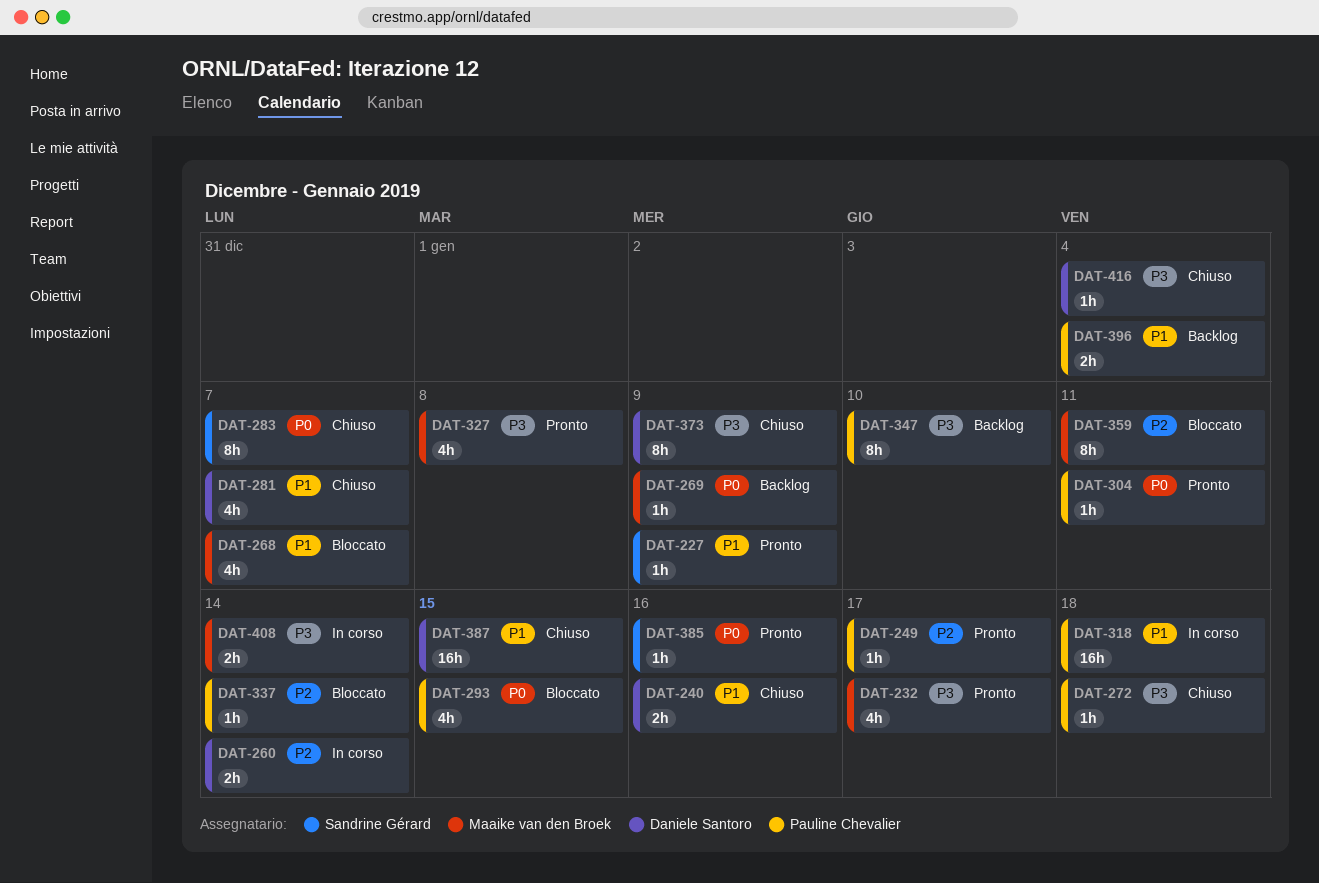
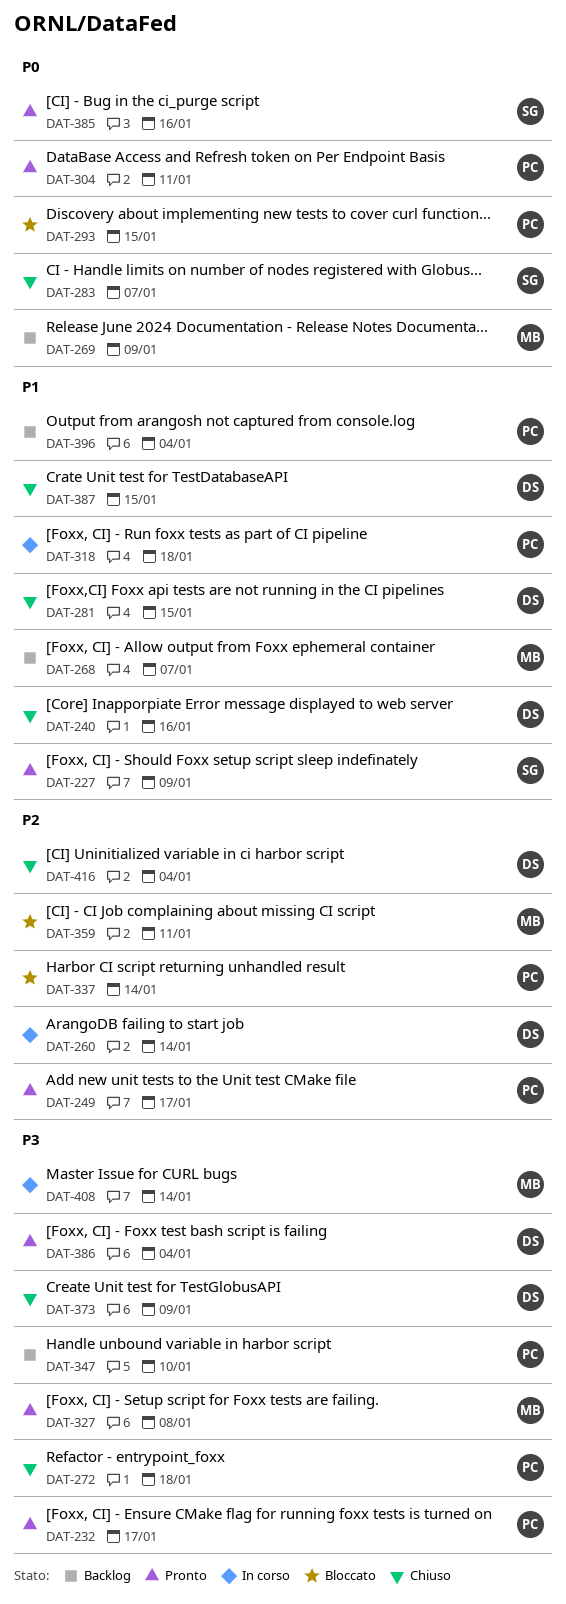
DAT-232, owner: Maaike van den Broek -> Pauline Chevalier
DAT-268, status: Bloccato -> Backlog
DAT-281, due: Jan 7 -> Jan 15
DAT-386: none -> present
DAT-416, priority: P3 -> P2

